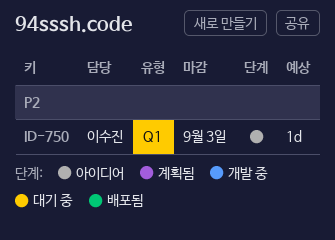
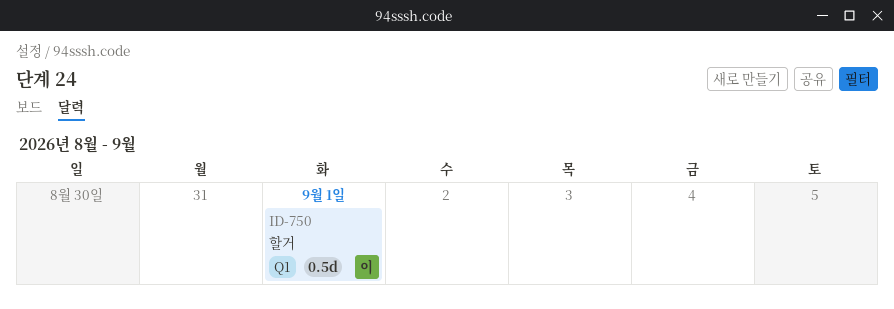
ID-750, estimate: 1d -> 0.5d
ID-750, due: Sep 3 -> Sep 1

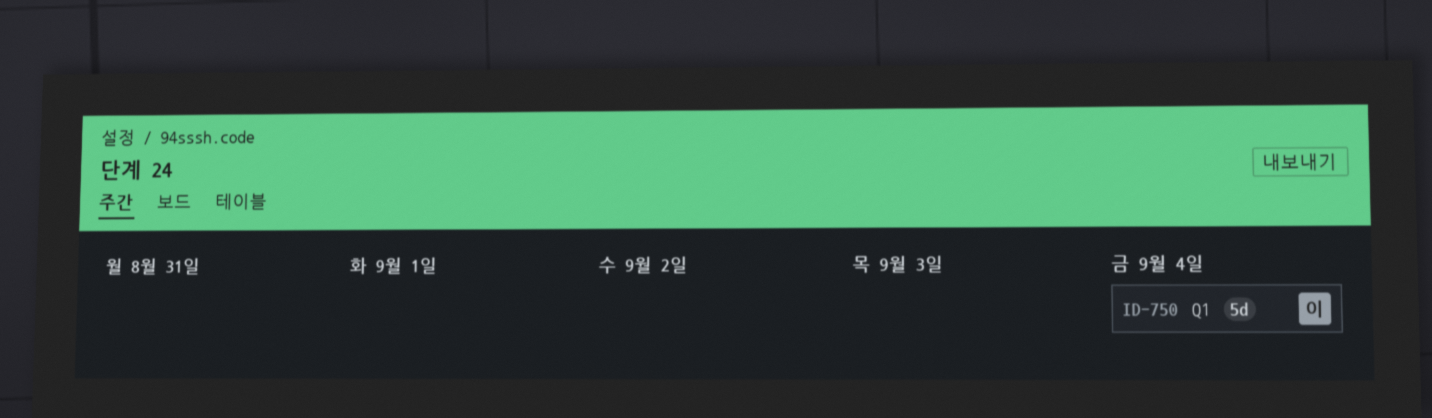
ID-750, estimate: 0.5d -> 5d
ID-750, due: Sep 1 -> Sep 4

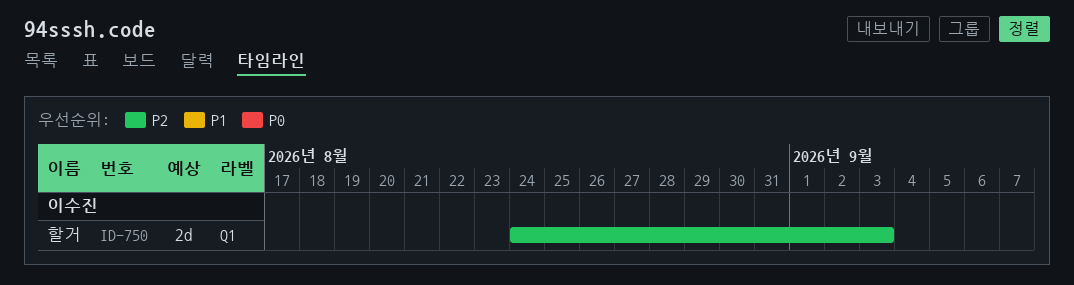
ID-750, estimate: 5d -> 2d
ID-750, due: Sep 4 -> Sep 3

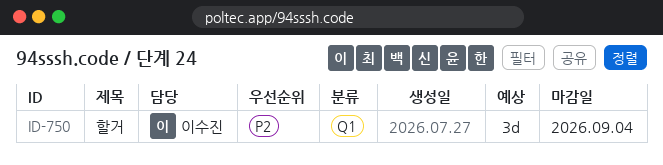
ID-750, estimate: 2d -> 3d
ID-750, due: Sep 3 -> Sep 4

